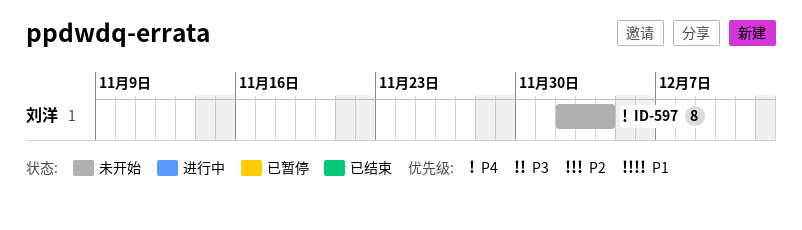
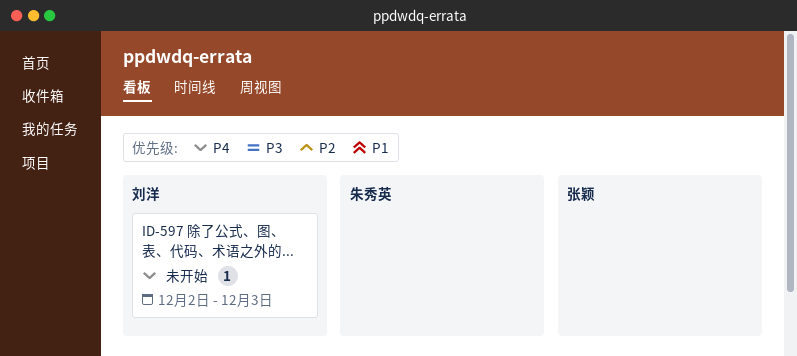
ID-597, estimate: 8 -> 1
ID-597, due: Dec 4 -> Dec 3

